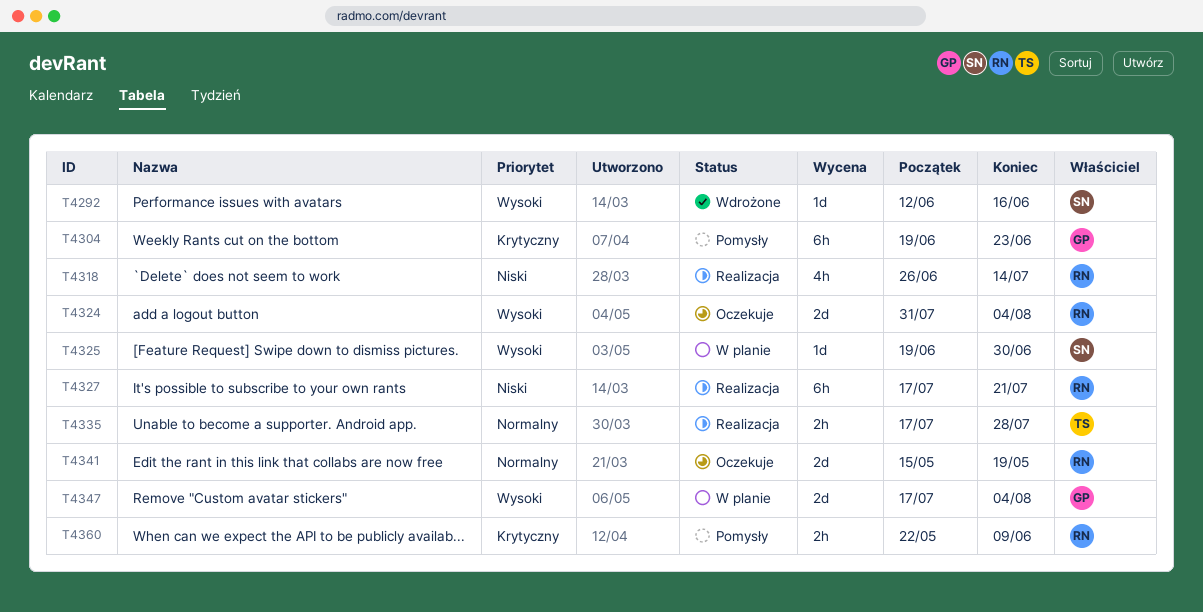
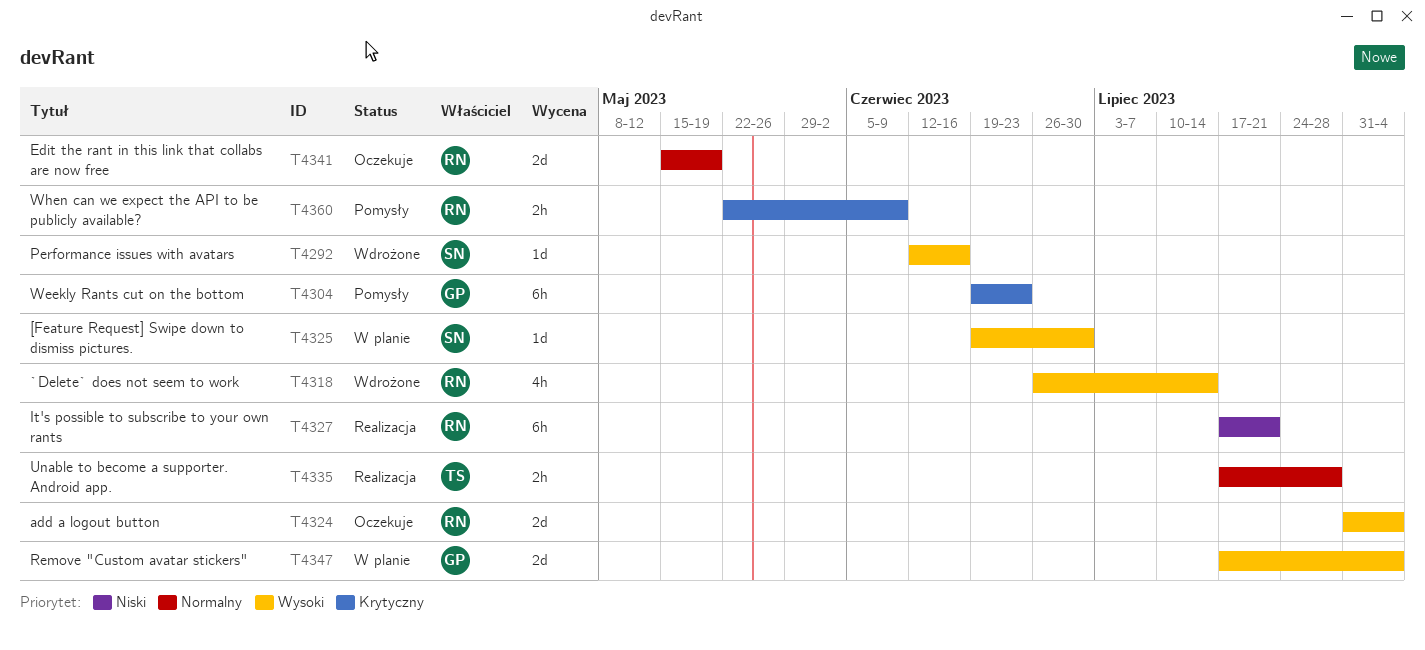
T4318, status: Realizacja -> Wdrożone
T4318, priority: Niski -> Wysoki

